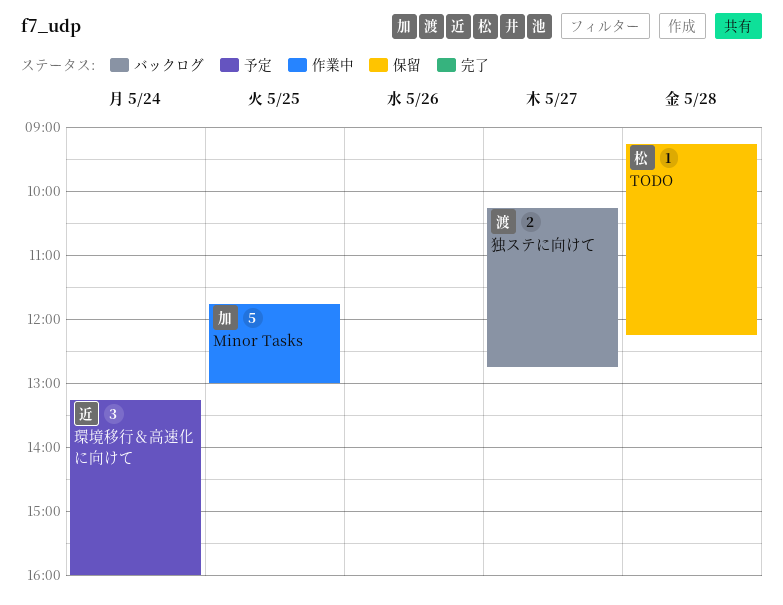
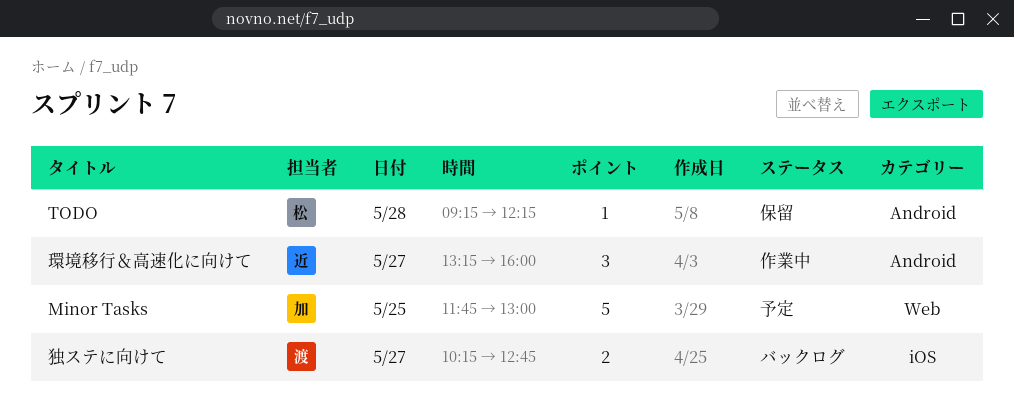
Minor Tasks, status: 作業中 -> 予定
環境移行＆高速化に向けて, status: 予定 -> 作業中
環境移行＆高速化に向けて, day: May 24 -> May 27

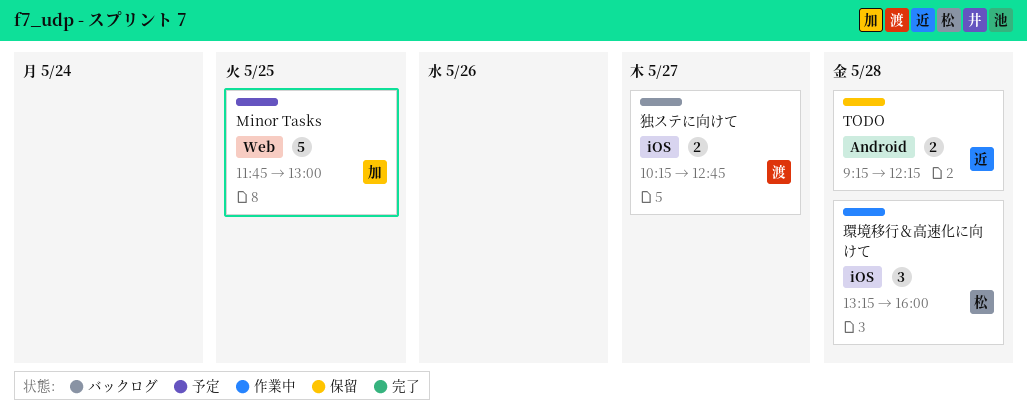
TODO, owner: 松 -> 近
TODO, estimate: 1 -> 2
環境移行＆高速化に向けて, owner: 近 -> 松
環境移行＆高速化に向けて, label: Android -> iOS
環境移行＆高速化に向けて, day: May 27 -> May 28

